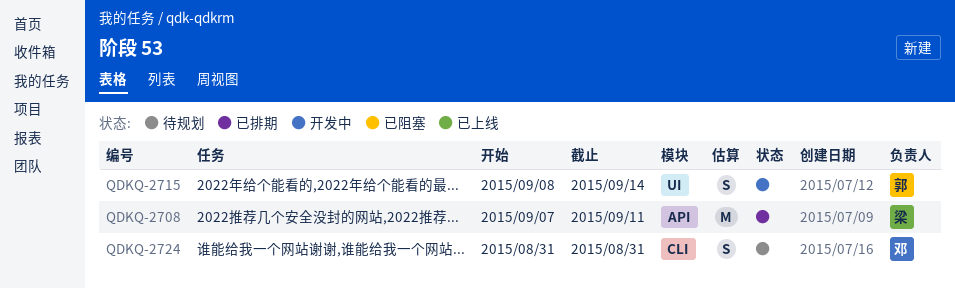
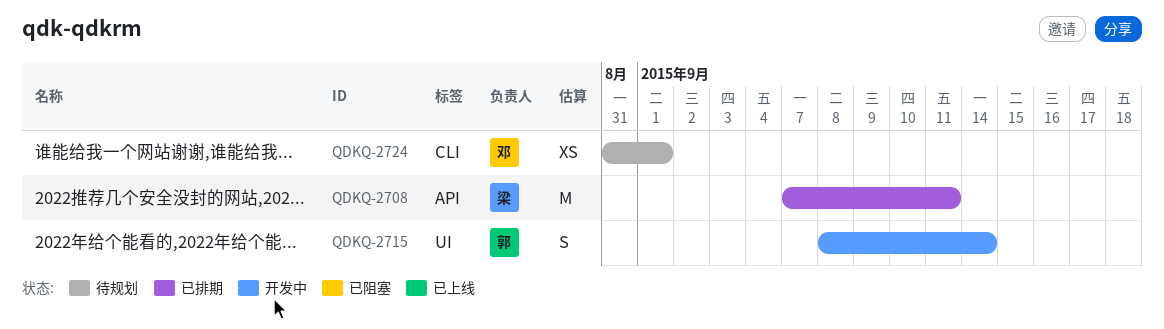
QDKQ-2724, estimate: S -> XS
QDKQ-2724, due: Aug 31 -> Sep 1

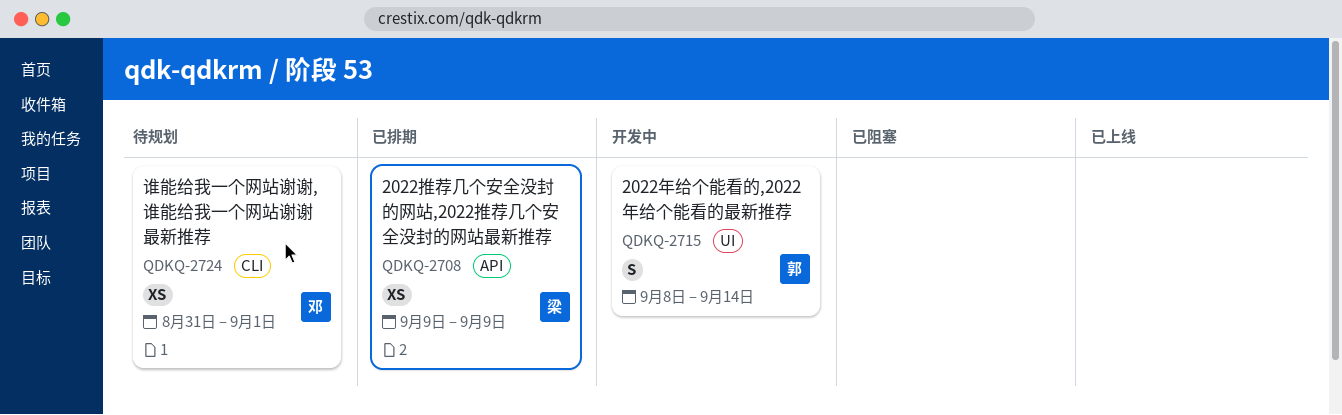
QDKQ-2708, estimate: M -> XS
QDKQ-2708, start: Sep 7 -> Sep 9
QDKQ-2708, due: Sep 11 -> Sep 9

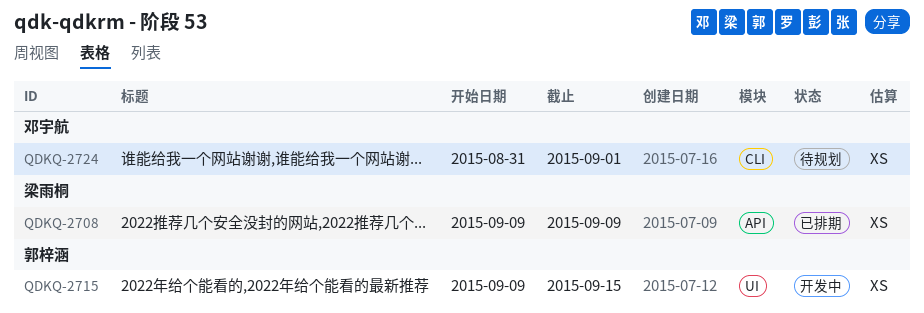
QDKQ-2715, estimate: S -> XS
QDKQ-2715, start: Sep 8 -> Sep 9
QDKQ-2715, due: Sep 14 -> Sep 15

